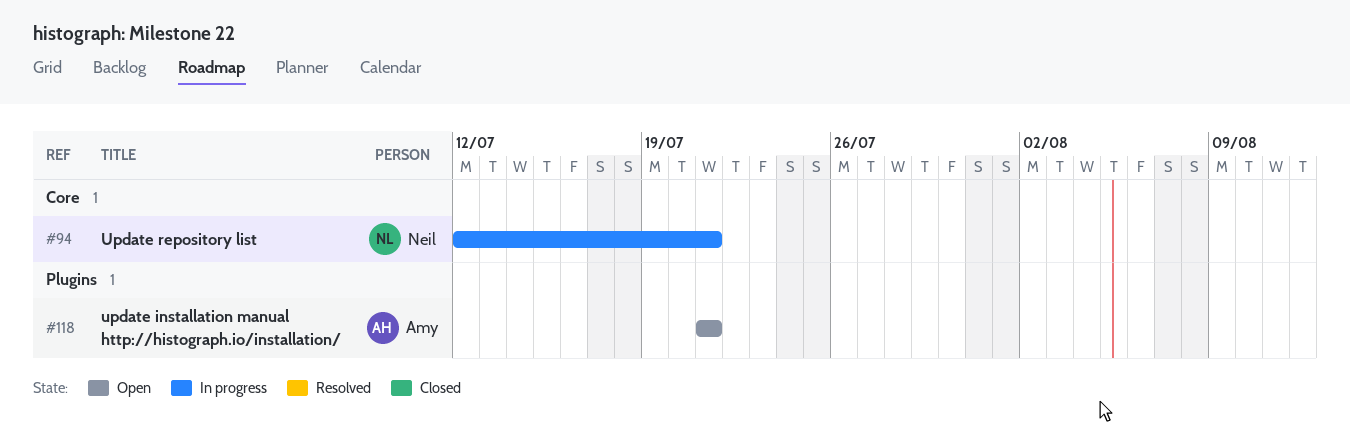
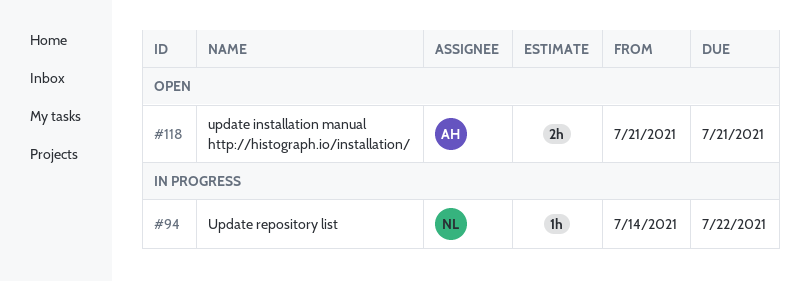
#94, start: Jul 12 -> Jul 14
#94, due: Jul 21 -> Jul 22

